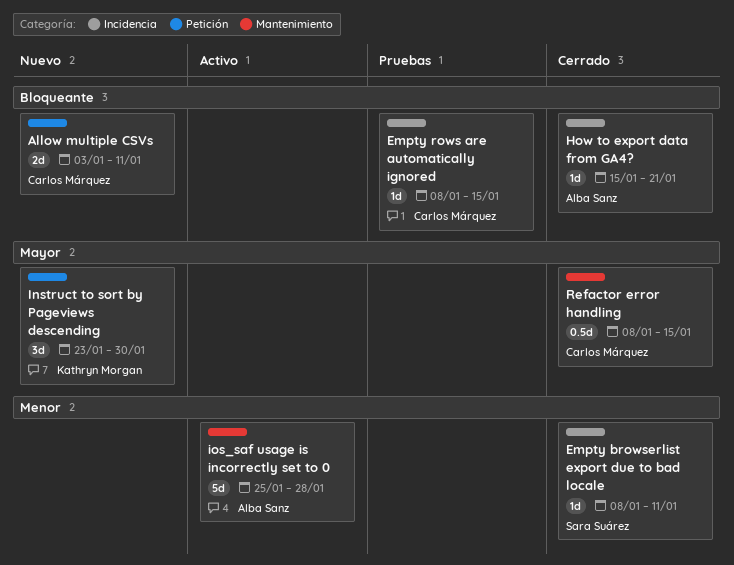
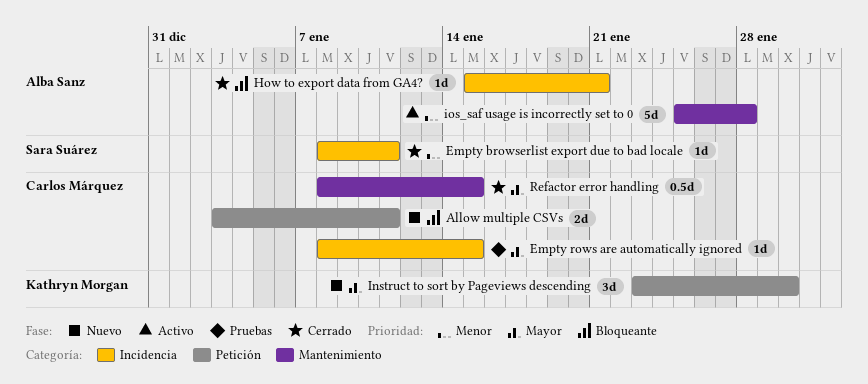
Empty rows are automatically ignored, priority: Bloqueante -> Mayor

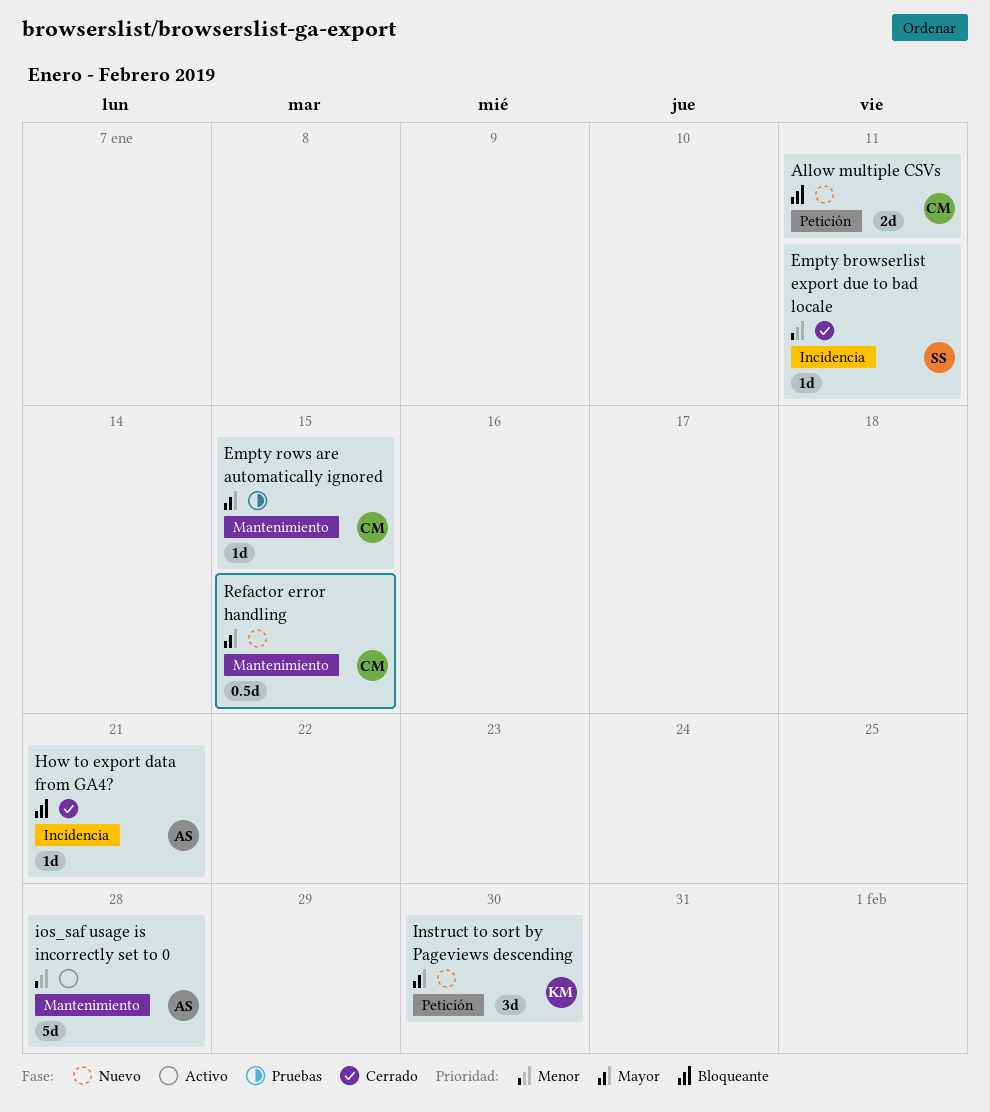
Empty rows are automatically ignored, label: Incidencia -> Mantenimiento
Refactor error handling, status: Cerrado -> Nuevo

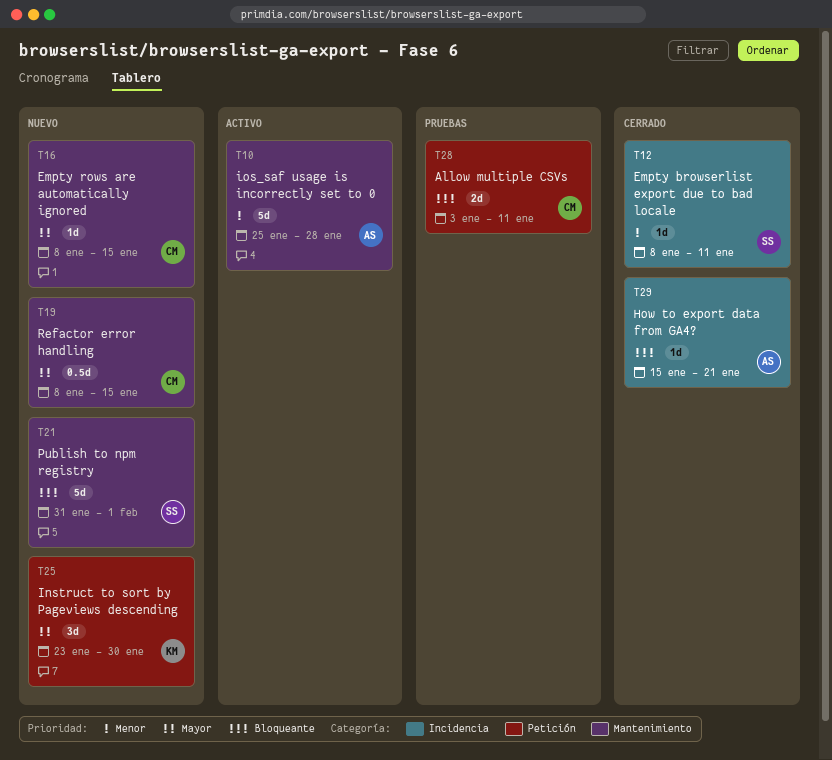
Allow multiple CSVs, status: Nuevo -> Pruebas
Empty rows are automatically ignored, status: Pruebas -> Nuevo
Publish to npm registry: none -> present

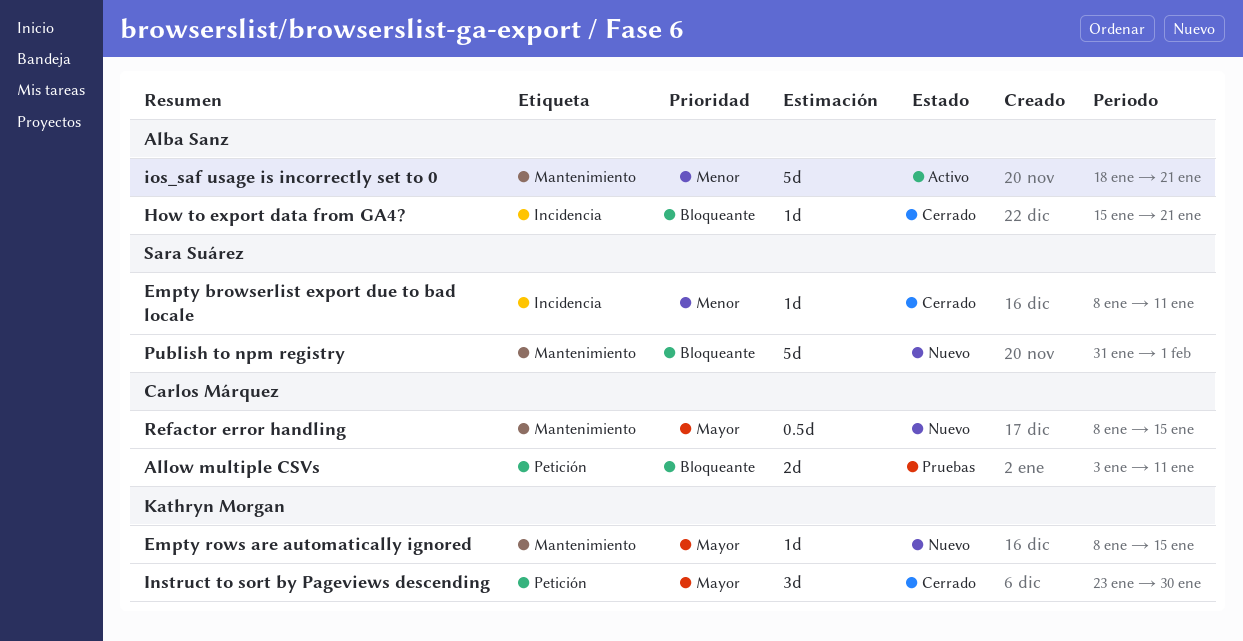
Empty rows are automatically ignored, owner: Carlos Márquez -> Kathryn Morgan
Instruct to sort by Pageviews descending, status: Nuevo -> Cerrado
ios_saf usage is incorrectly set to 0, start: Jan 25 -> Jan 18
ios_saf usage is incorrectly set to 0, due: Jan 28 -> Jan 21

